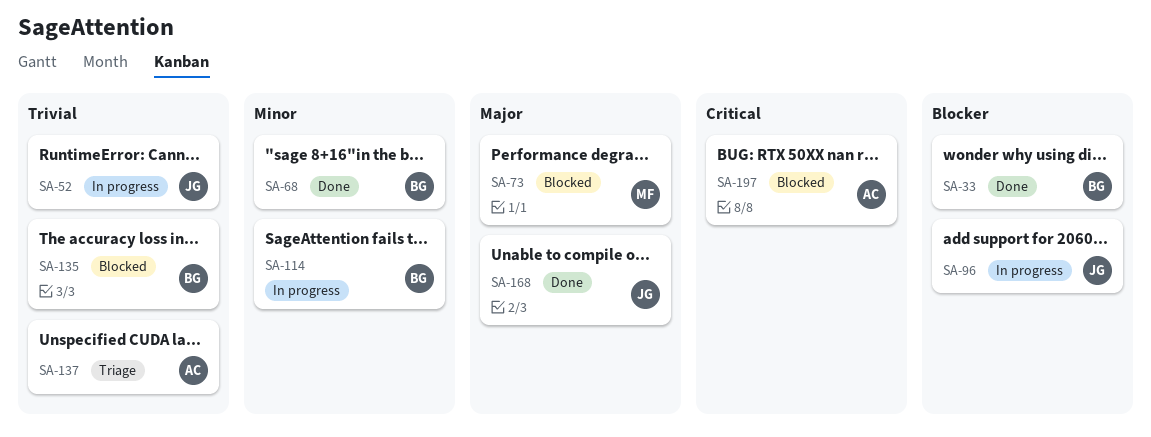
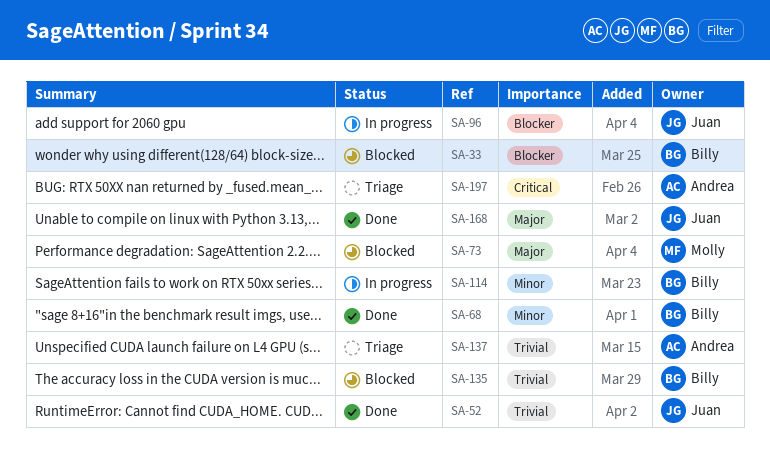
SA-33, status: Done -> Blocked
SA-52, status: In progress -> Done
SA-197, status: Blocked -> Triage

